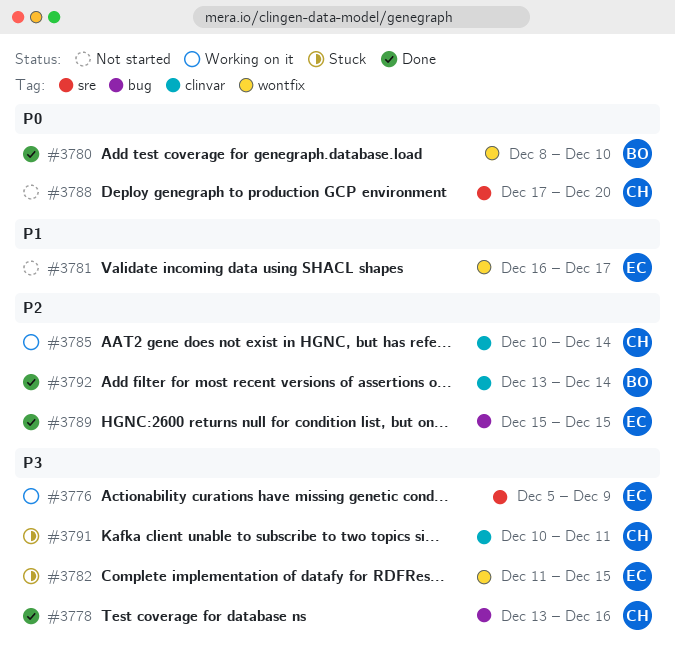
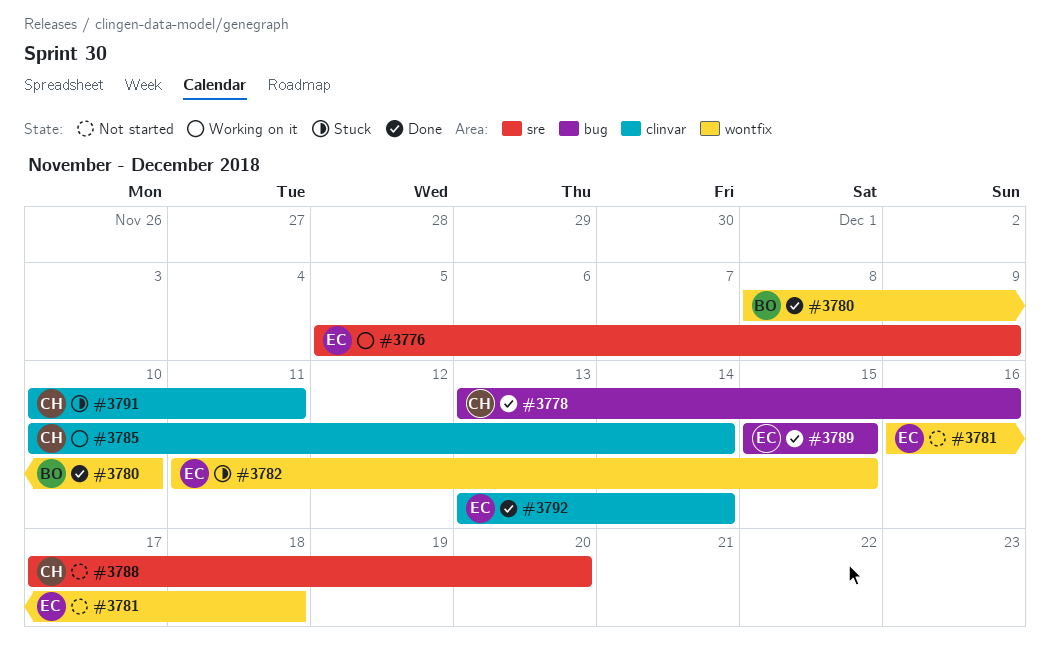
#3781, due: Dec 17 -> Dec 18
#3792, owner: BO -> EC

